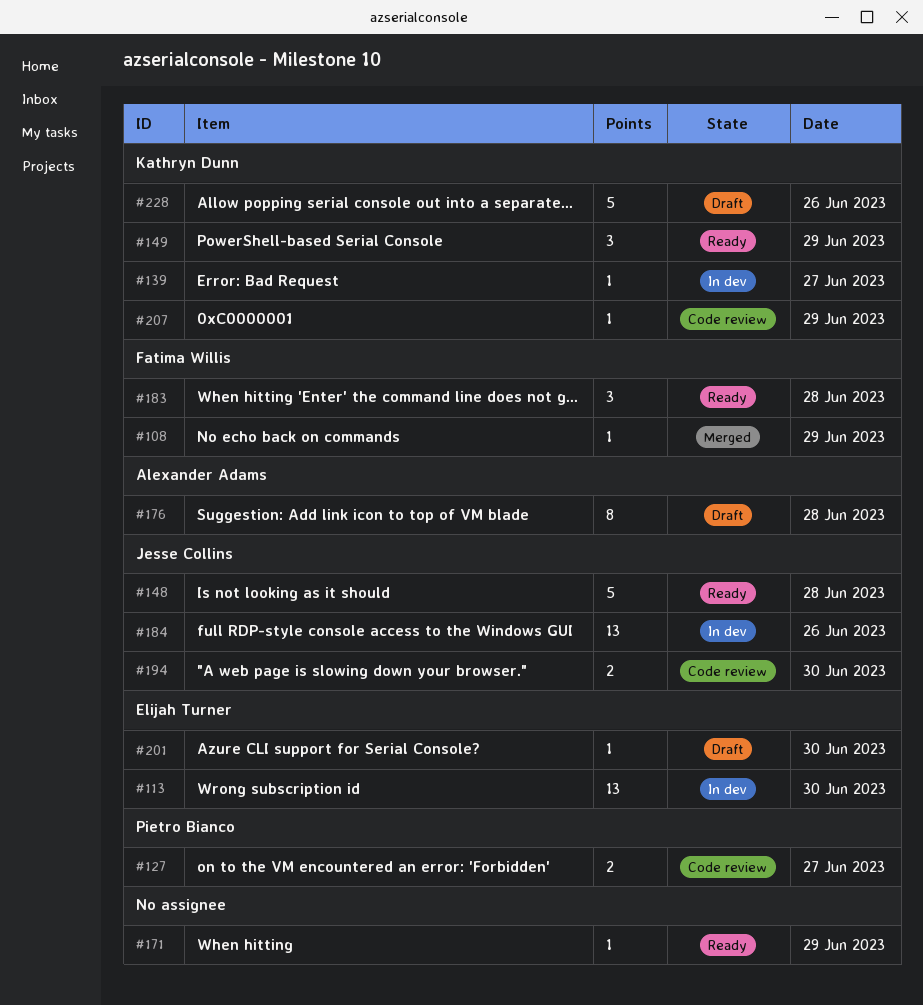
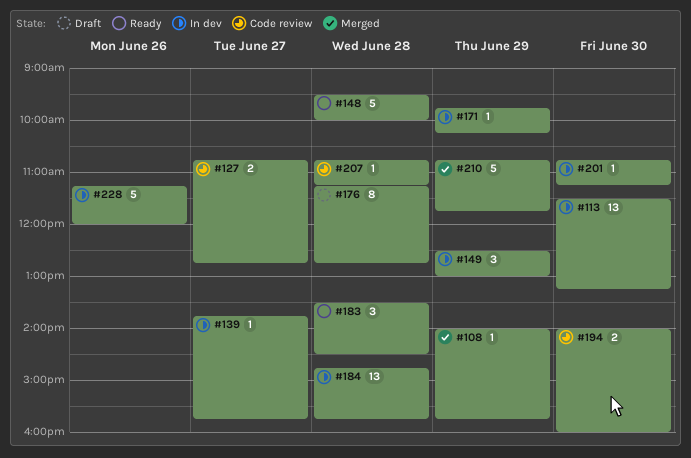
#149, status: Ready -> In dev
#171, status: Ready -> In dev
#184, day: Jun 26 -> Jun 28
#201, status: Draft -> In dev
#207, day: Jun 29 -> Jun 28
#210: none -> present
#228, status: Draft -> In dev

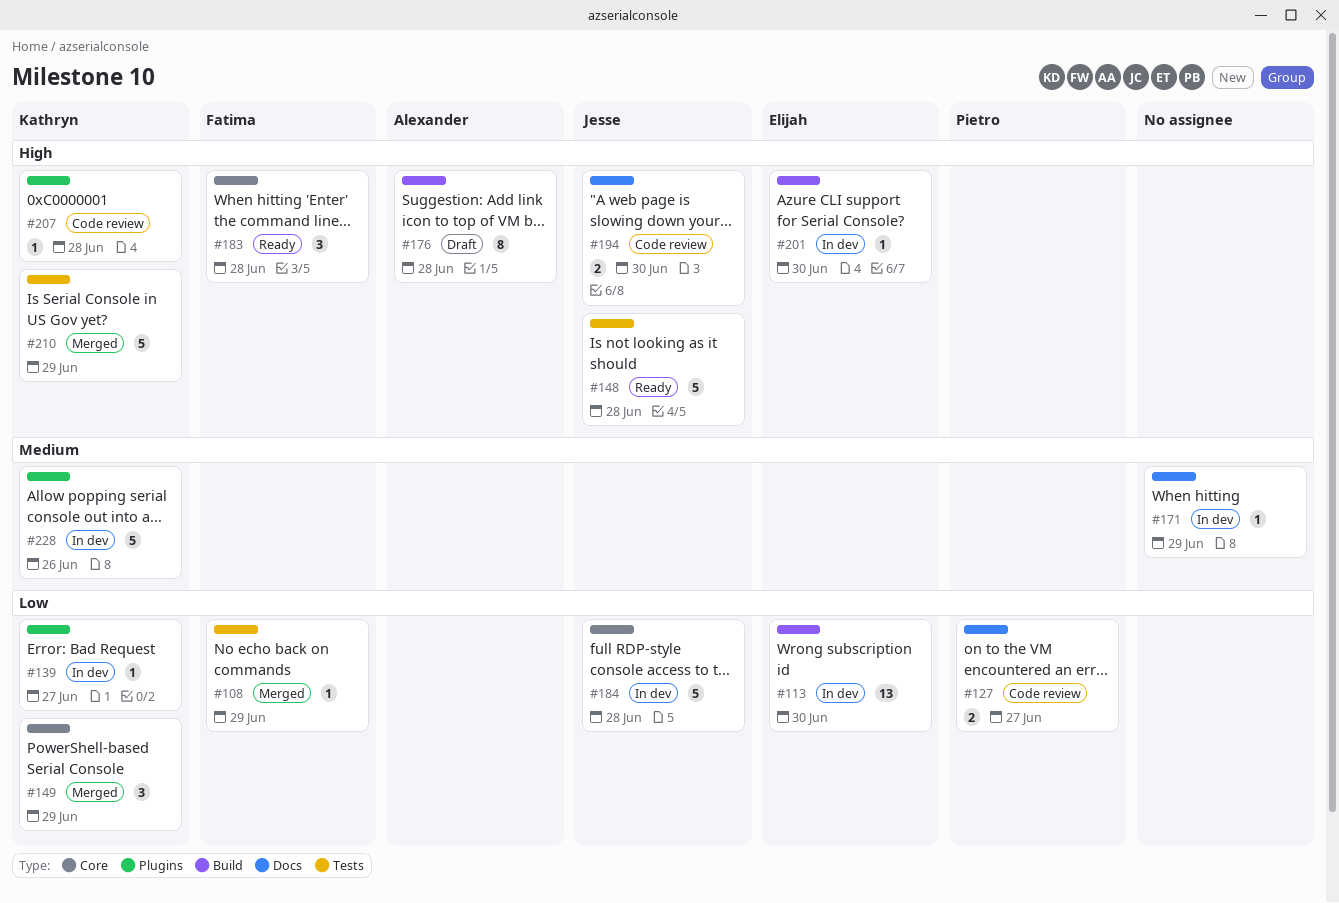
#149, status: In dev -> Merged
#184, estimate: 13 -> 5

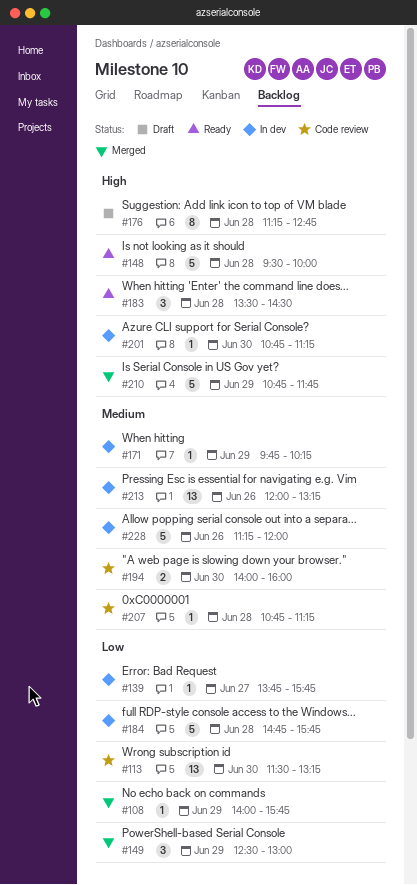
#113, status: In dev -> Code review
#127: present -> none
#194, priority: High -> Medium
#207, priority: High -> Medium
#213: none -> present

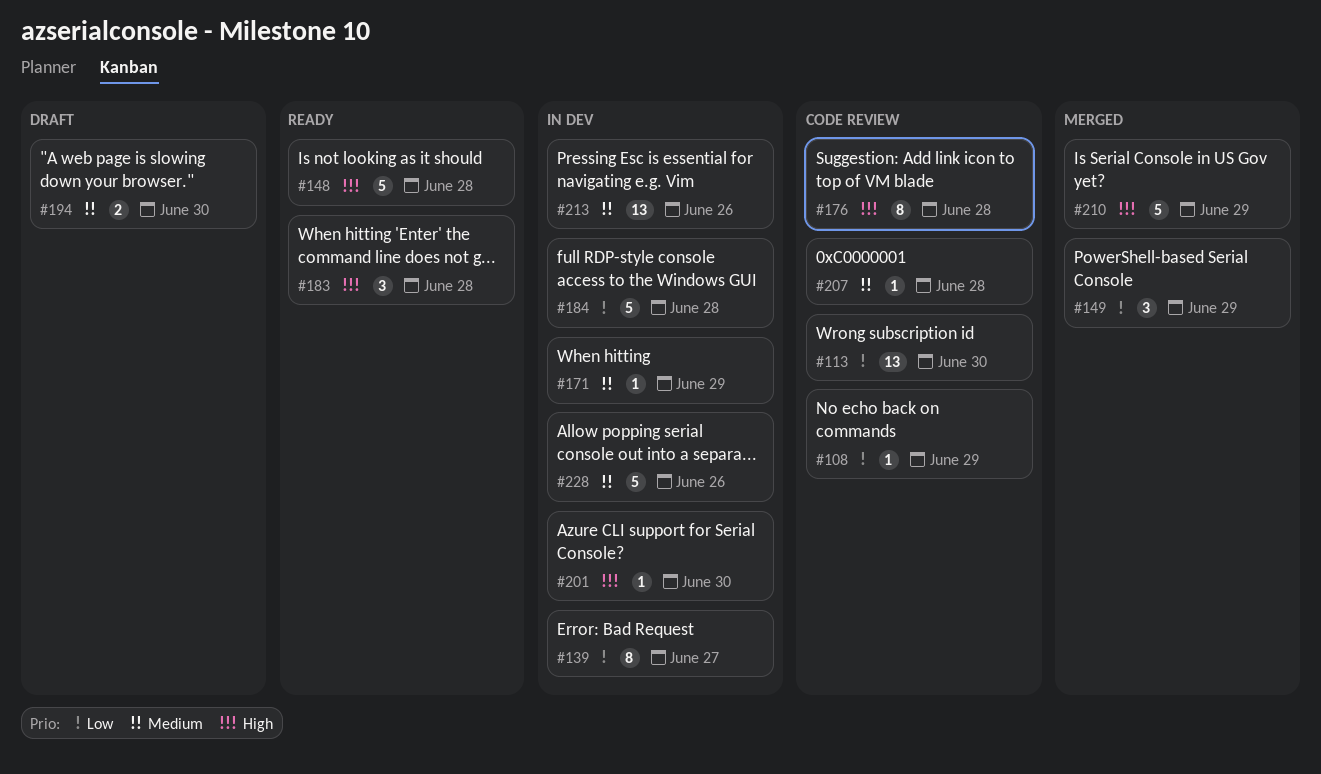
#108, status: Merged -> Code review
#139, estimate: 1 -> 8
#176, status: Draft -> Code review
#194, status: Code review -> Draft

